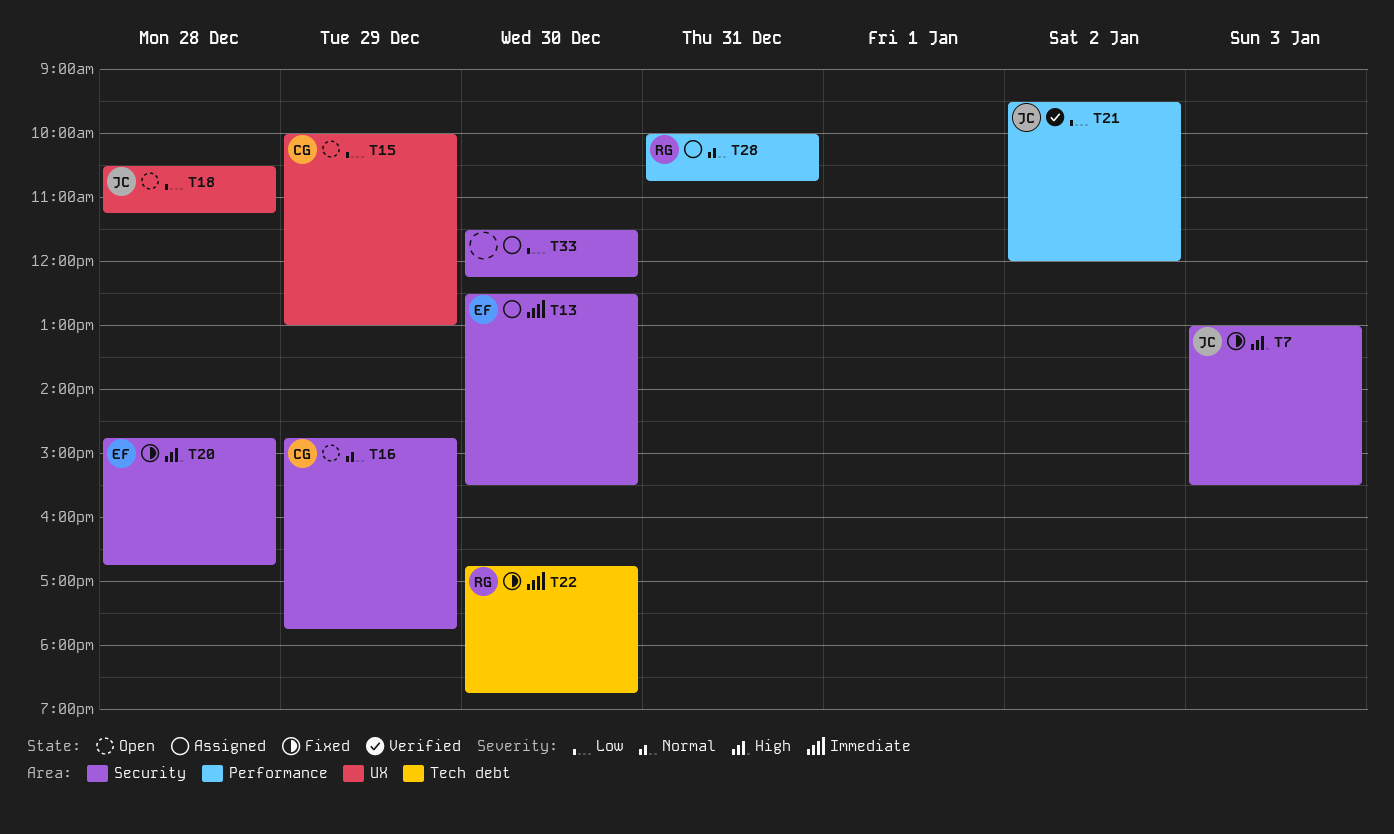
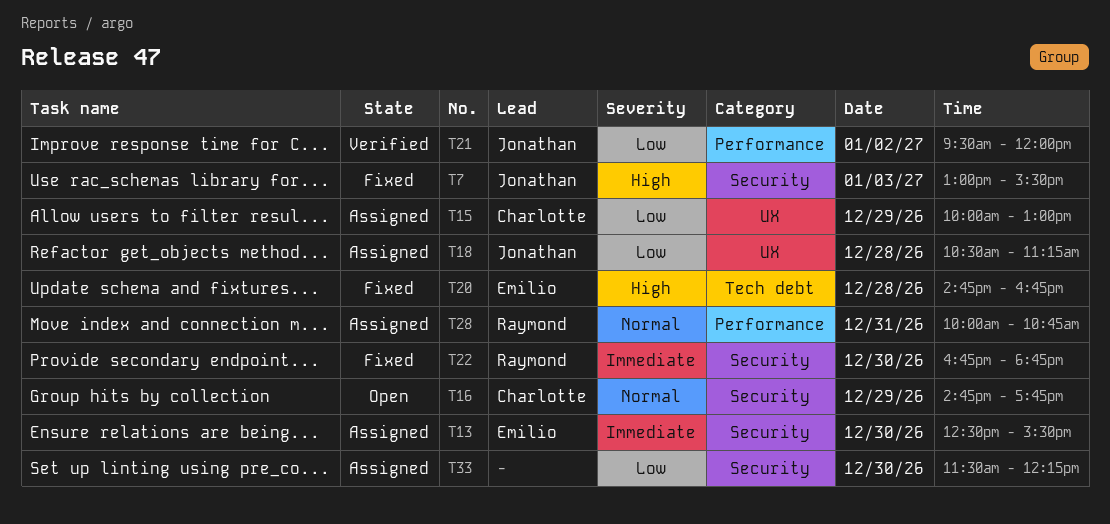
T15, status: Open -> Assigned
T18, status: Open -> Assigned
T20, label: Security -> Tech debt
T22, label: Tech debt -> Security

